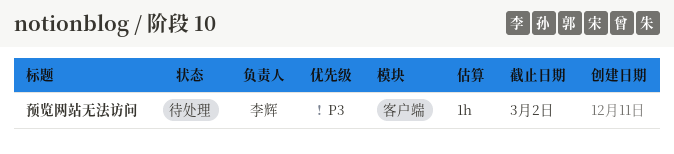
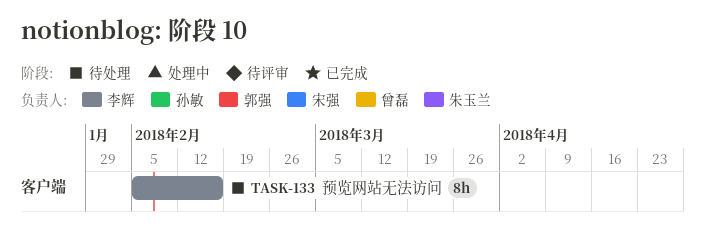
预览网站无法访问, estimate: 1h -> 8h
预览网站无法访问, due: Mar 2 -> Feb 16

